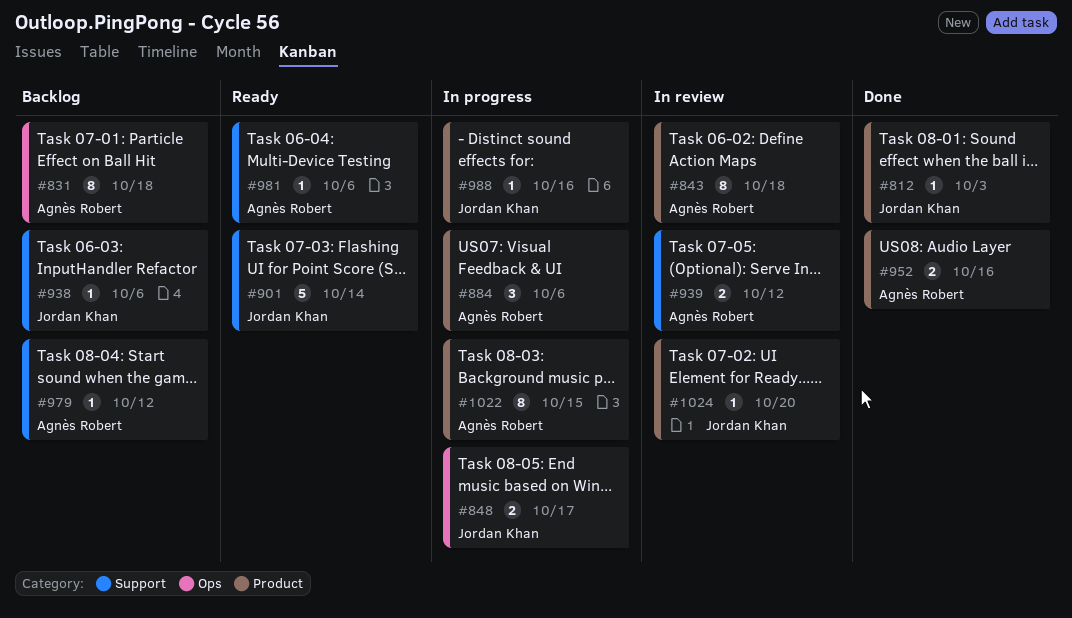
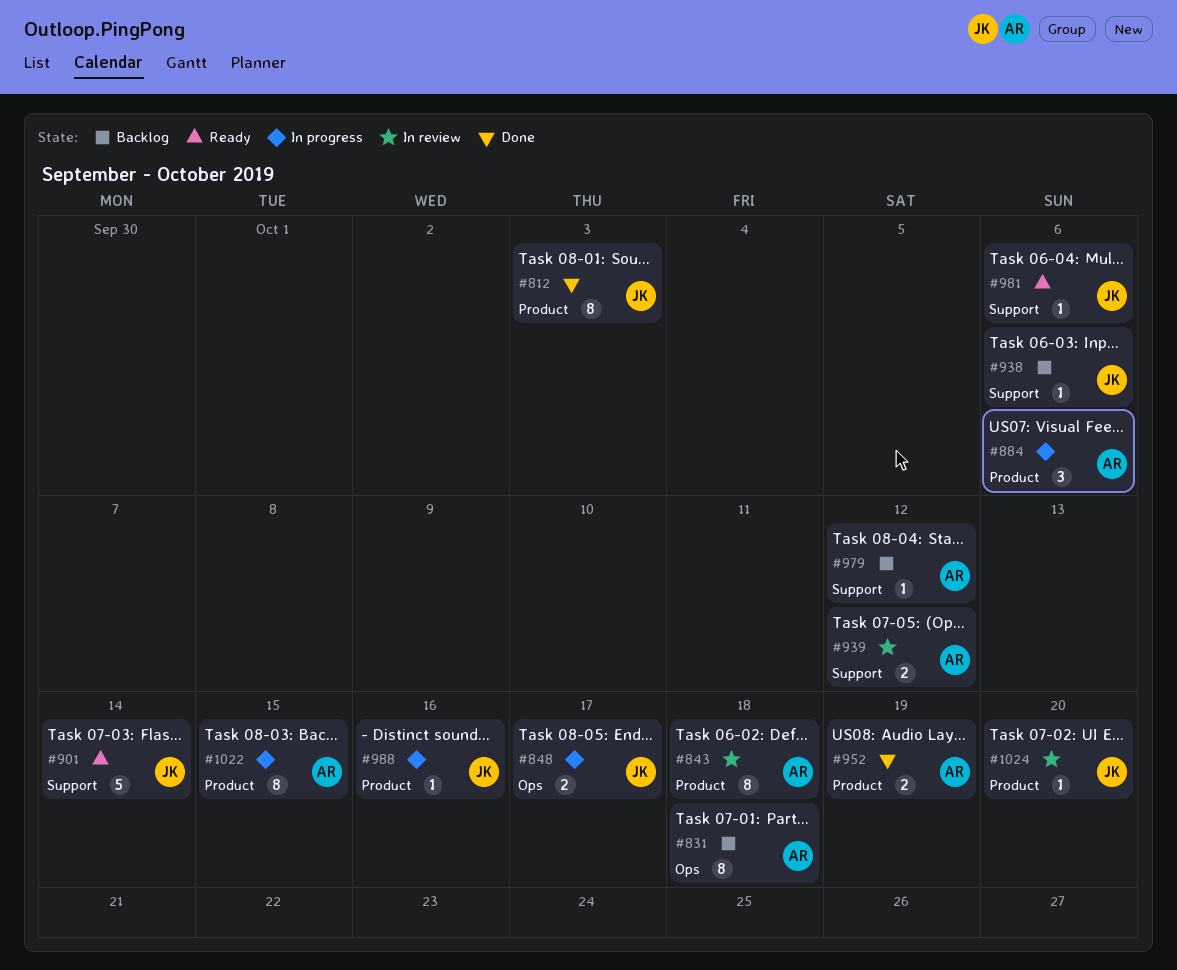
#812, estimate: 1 -> 8
#952, due: Oct 16 -> Oct 19
#981, owner: Agnès Robert -> Jordan Khan

